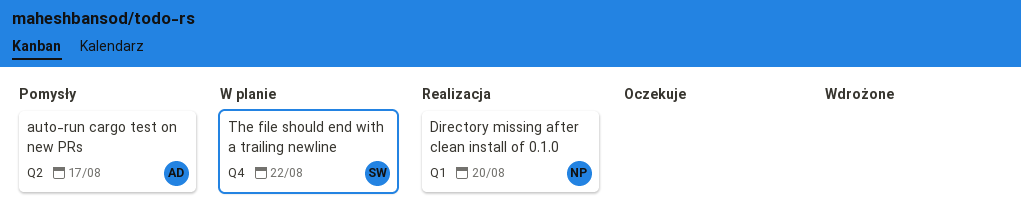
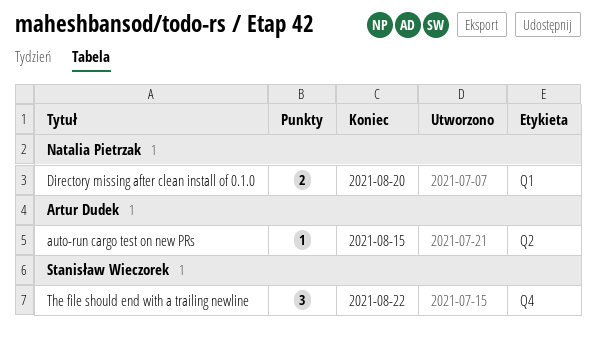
auto-run cargo test on new PRs, due: Aug 17 -> Aug 15

